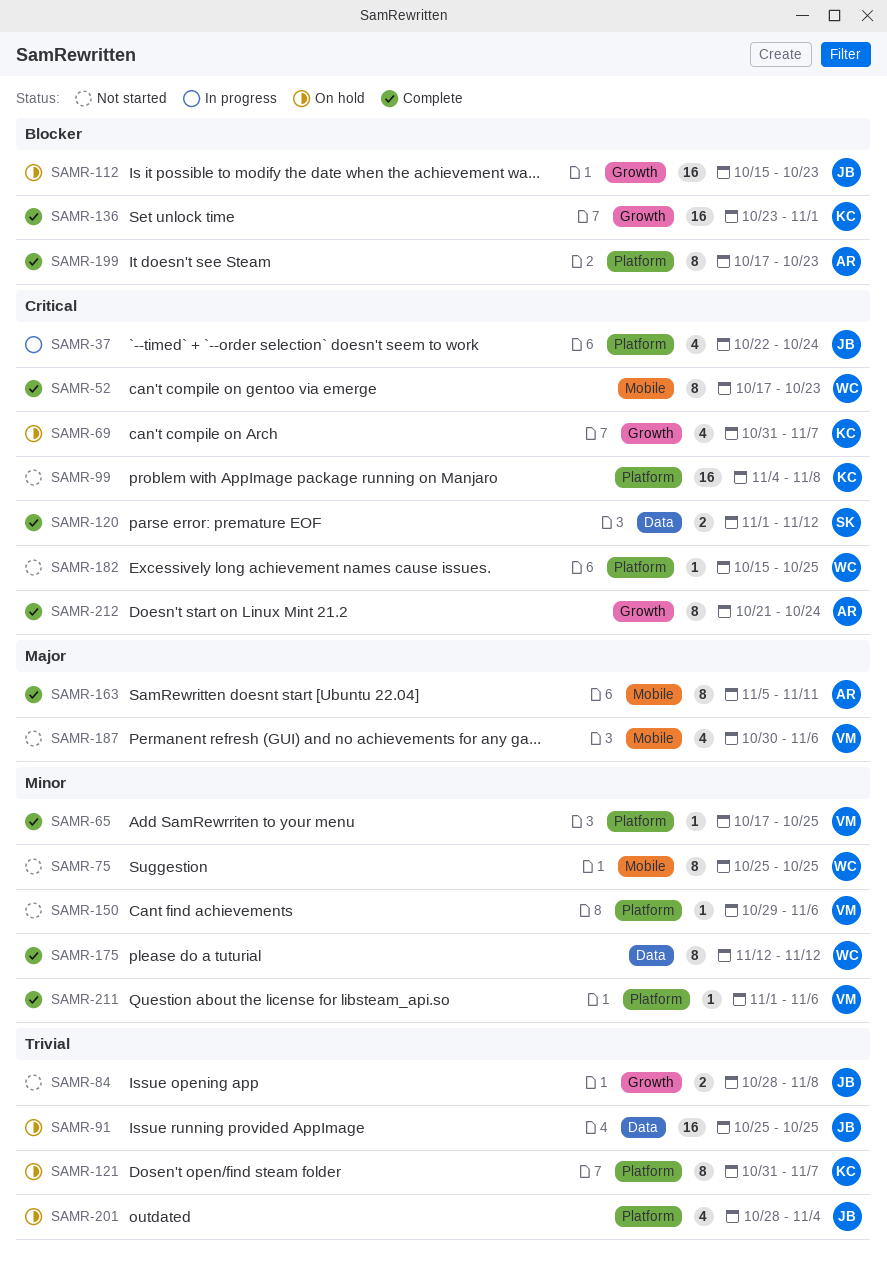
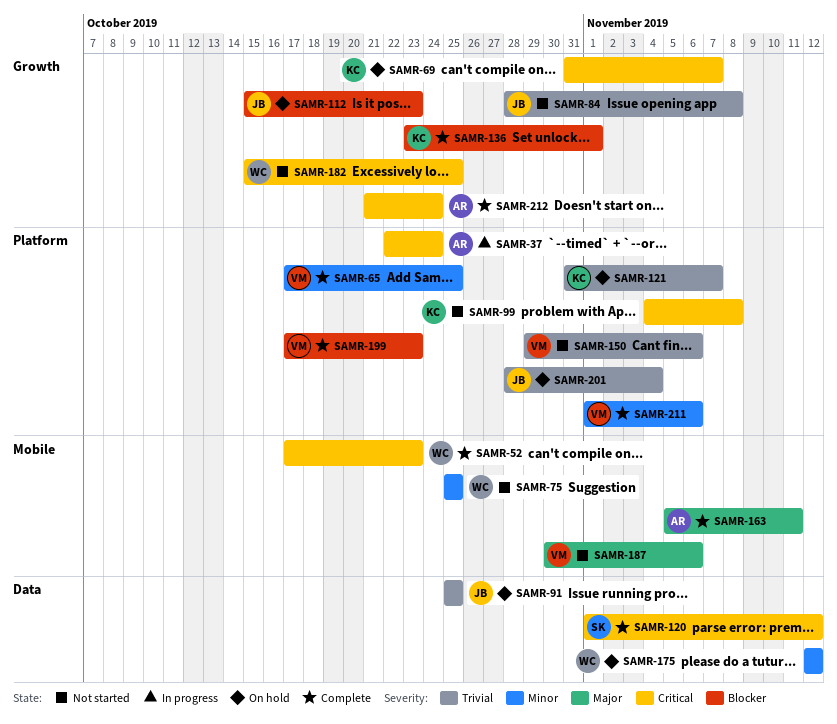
SAMR-37, owner: JB -> AR
SAMR-150, priority: Minor -> Trivial
SAMR-175, status: Complete -> On hold
SAMR-182, label: Platform -> Growth
SAMR-199, owner: AR -> VM

